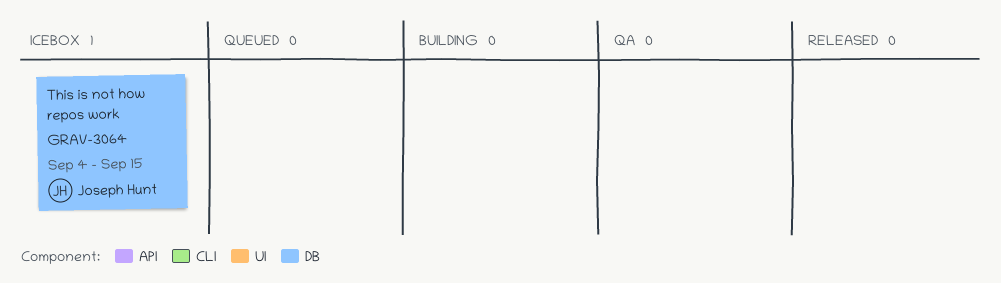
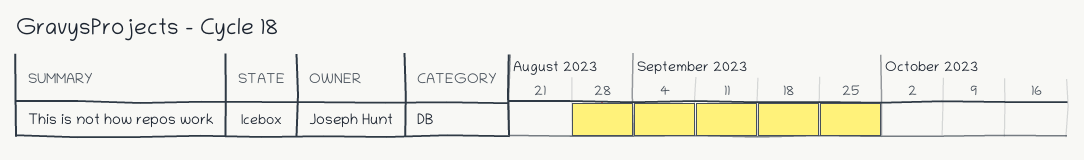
This is not how repos work, start: Sep 4 -> Aug 28
This is not how repos work, due: Sep 15 -> Sep 29

